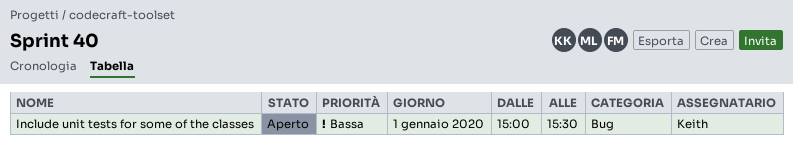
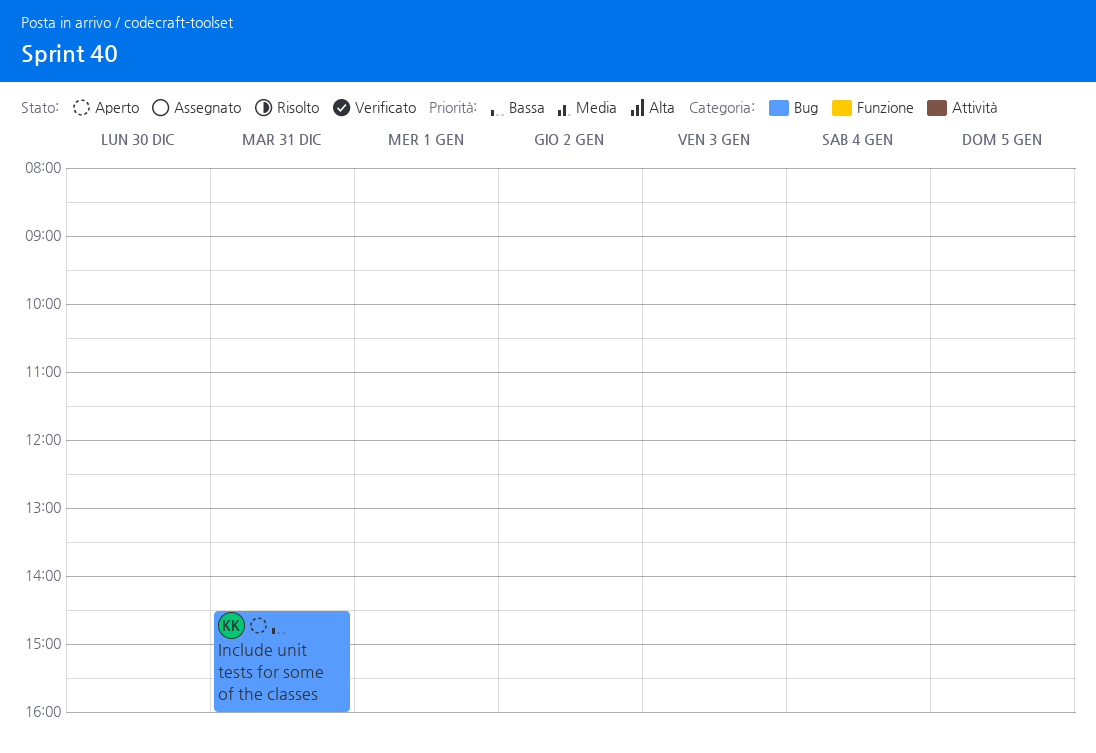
Include unit tests for some of the classes, day: Jan 1 -> Dec 31
Include unit tests for some of the classes, begins: 15:00 -> 14:30
Include unit tests for some of the classes, ends: 15:30 -> 16:00

